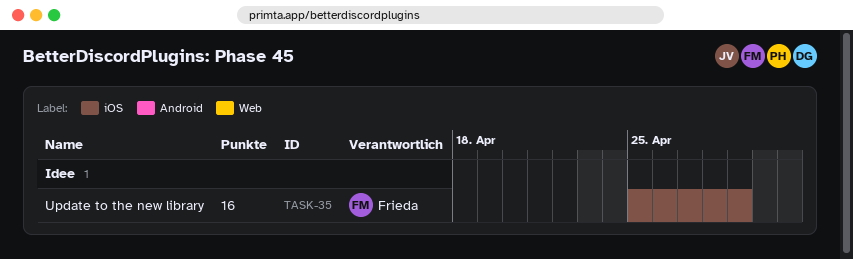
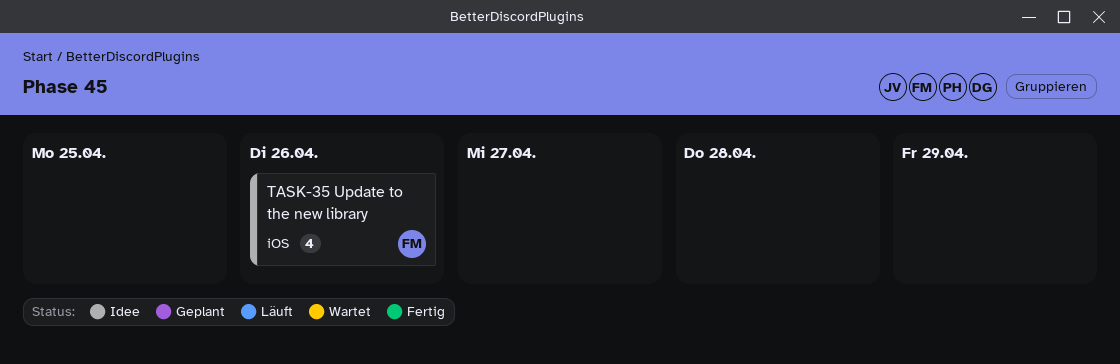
TASK-35, estimate: 16 -> 4
TASK-35, due: Apr 29 -> Apr 26

